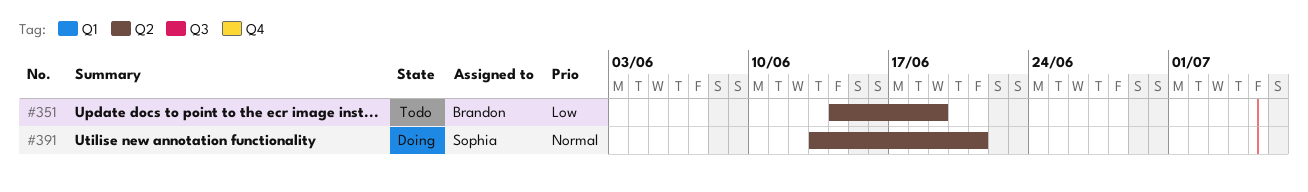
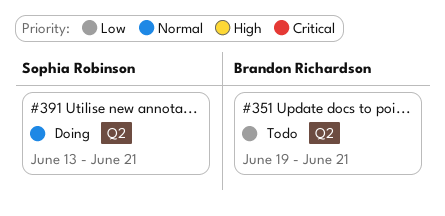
#351, start: Jun 14 -> Jun 19
#351, due: Jun 19 -> Jun 21

